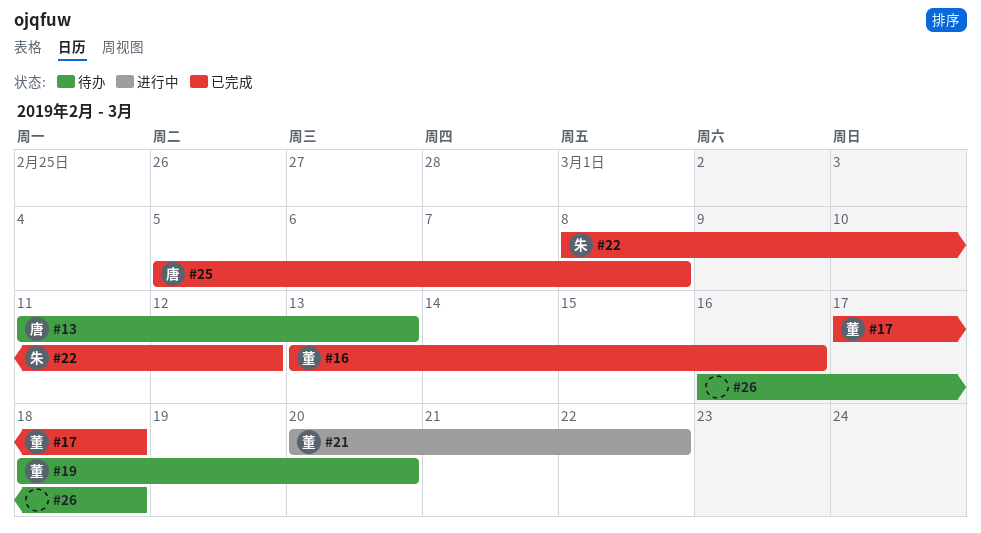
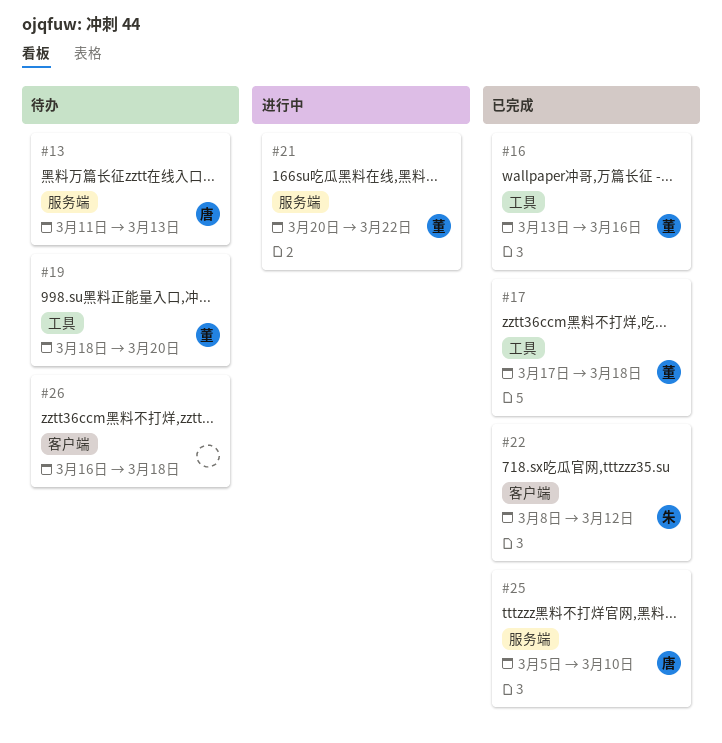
#25, due: Mar 8 -> Mar 10

